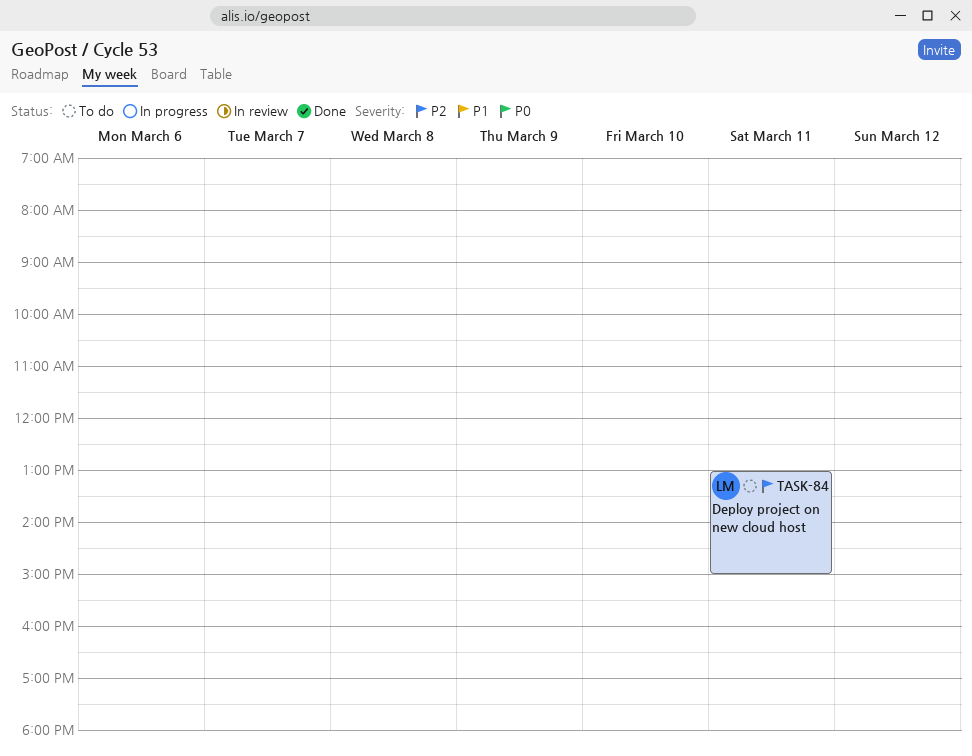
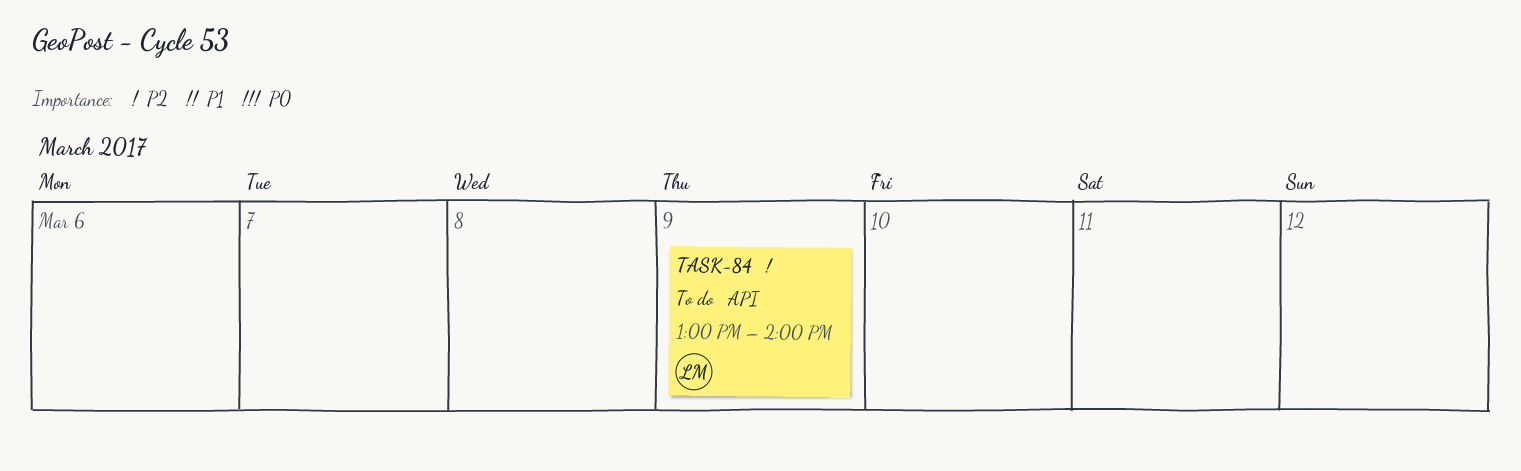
TASK-84, day: Mar 11 -> Mar 9
TASK-84, ends: 15:00 -> 14:00

